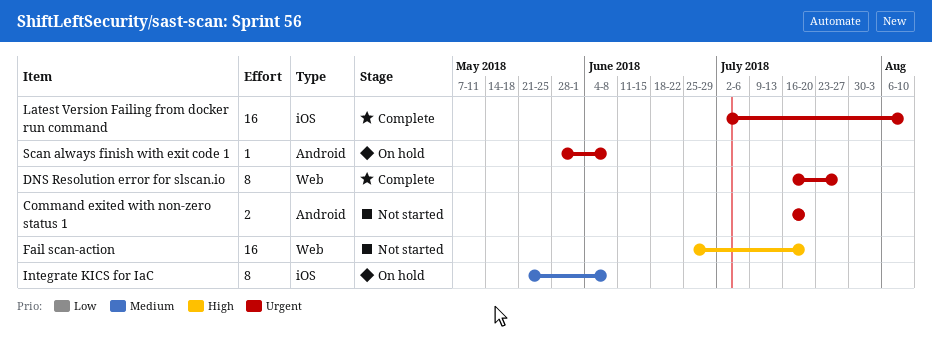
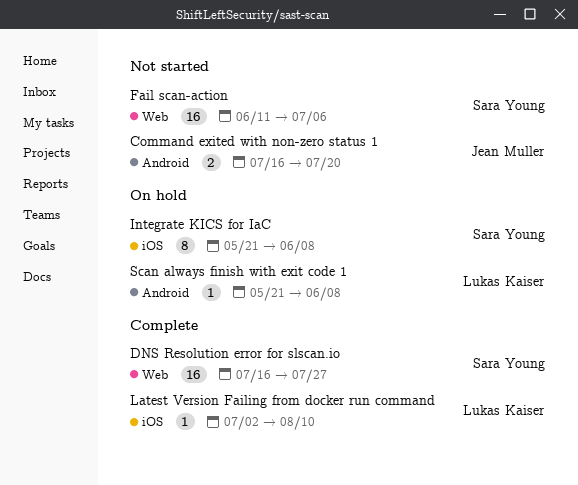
DNS Resolution error for slscan.io, estimate: 8 -> 16
Fail scan-action, start: Jun 25 -> Jun 11
Fail scan-action, due: Jul 20 -> Jul 6
Latest Version Failing from docker run command, estimate: 16 -> 1
Scan always finish with exit code 1, start: May 28 -> May 21

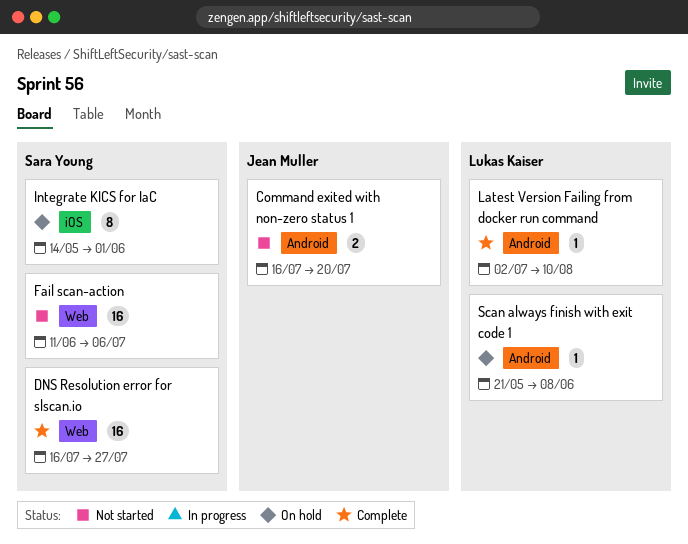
Integrate KICS for IaC, start: May 21 -> May 14
Integrate KICS for IaC, due: Jun 8 -> Jun 1
Latest Version Failing from docker run command, label: iOS -> Android

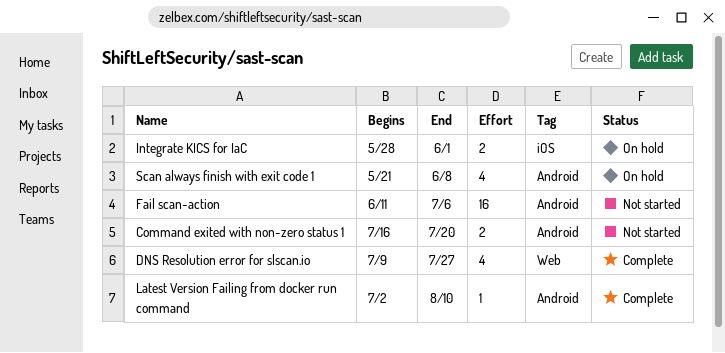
DNS Resolution error for slscan.io, estimate: 16 -> 4
DNS Resolution error for slscan.io, start: Jul 16 -> Jul 9
Fail scan-action, label: Web -> Android
Integrate KICS for IaC, estimate: 8 -> 2
Integrate KICS for IaC, start: May 14 -> May 28
Scan always finish with exit code 1, estimate: 1 -> 4

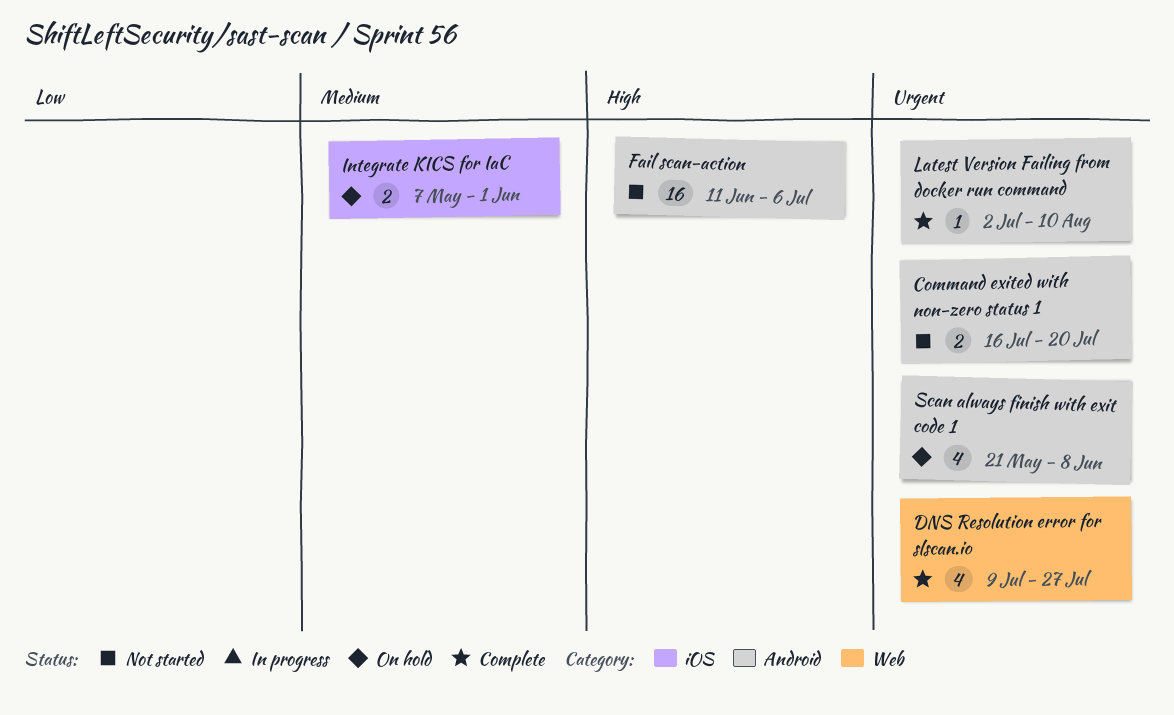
Integrate KICS for IaC, start: May 28 -> May 7

